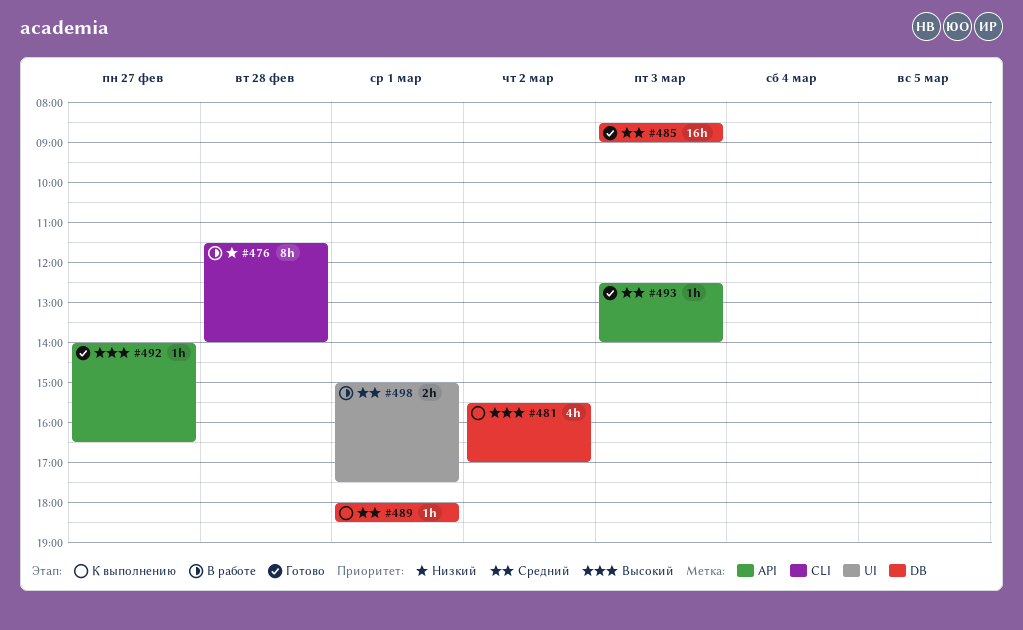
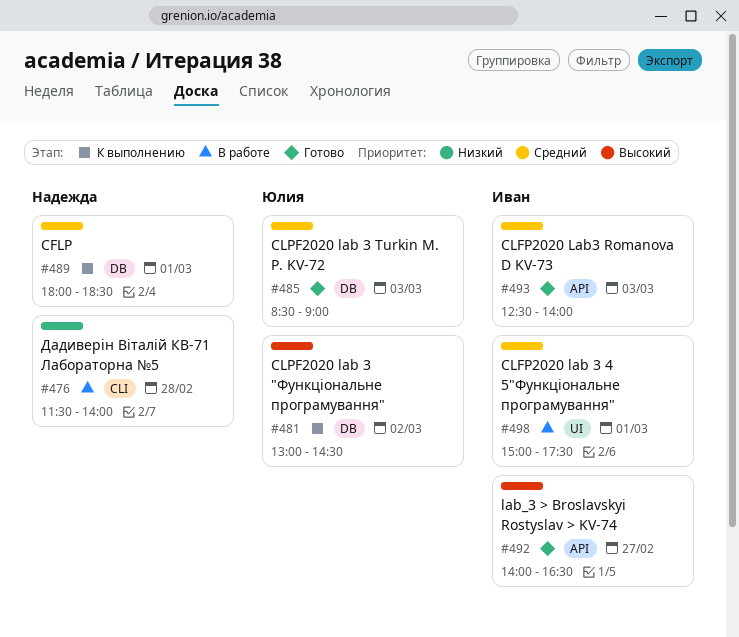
#481, begins: 15:30 -> 13:00
#481, ends: 17:00 -> 14:30

